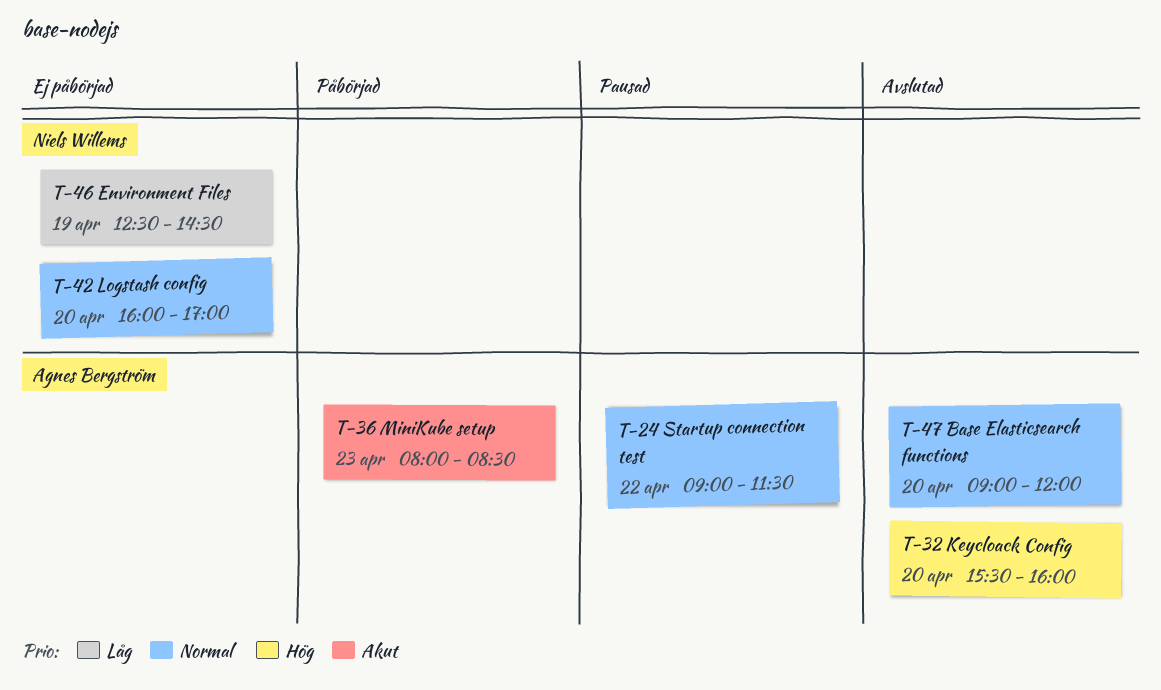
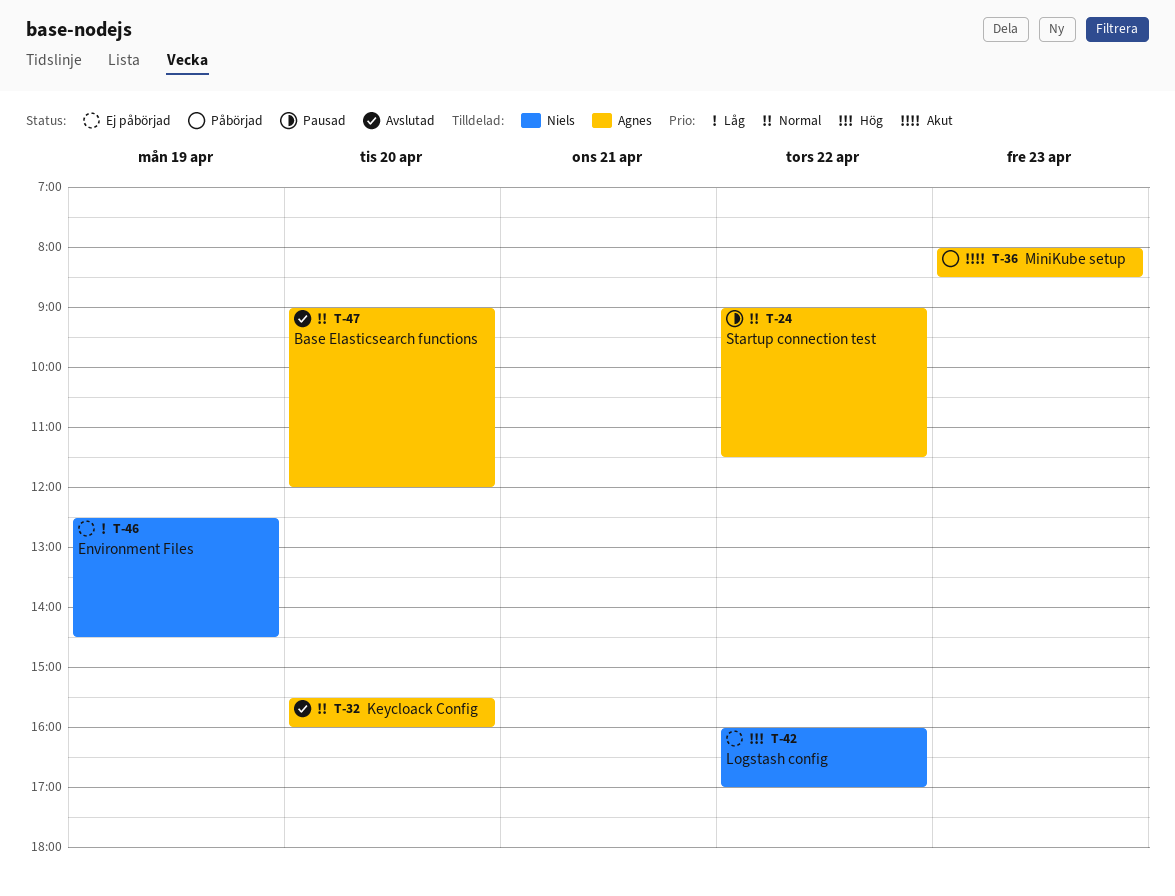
T-32, priority: Hög -> Normal
T-42, priority: Normal -> Hög
T-42, day: Apr 20 -> Apr 22

